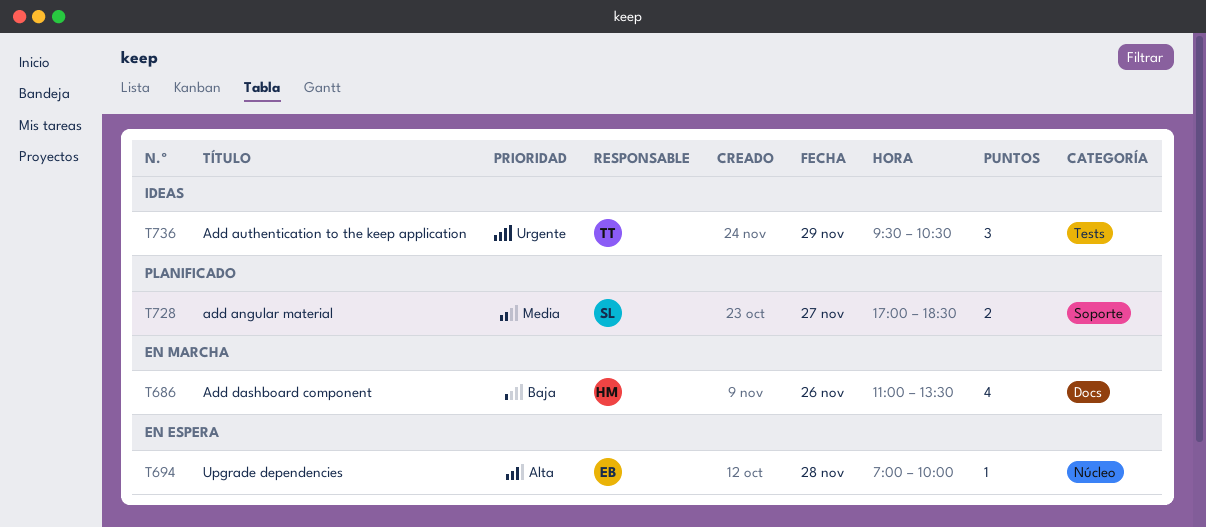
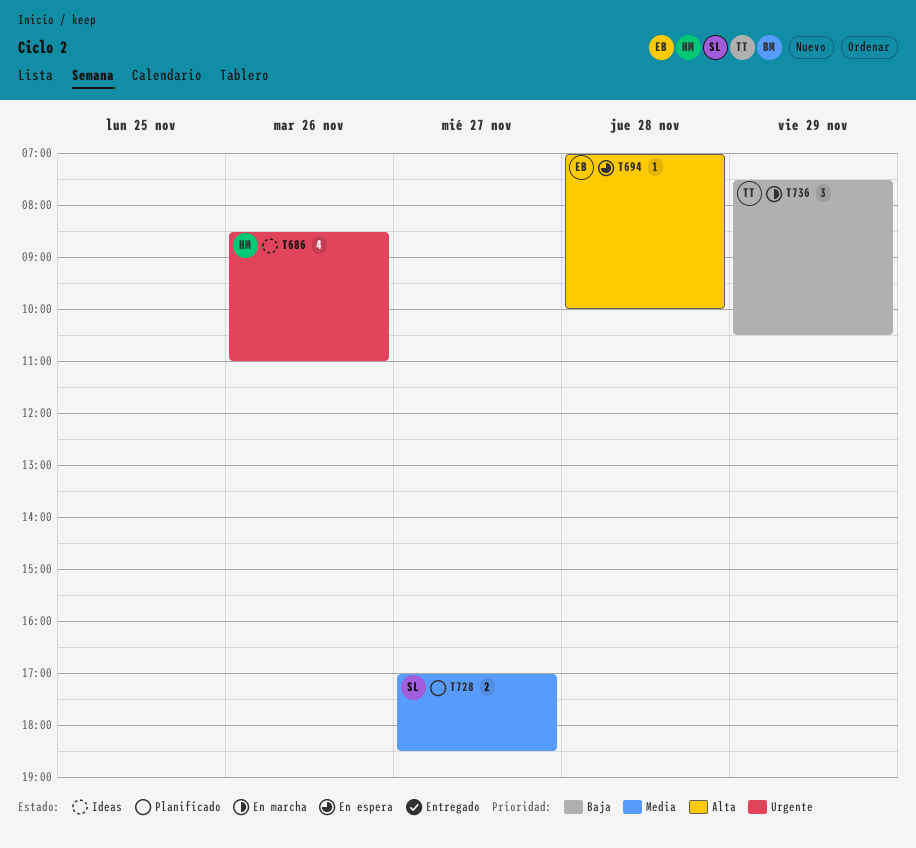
T686, status: En marcha -> Ideas
T686, priority: Baja -> Urgente
T686, begins: 11:00 -> 08:30
T686, ends: 13:30 -> 11:00
T736, status: Ideas -> En marcha
T736, priority: Urgente -> Baja
T736, begins: 09:30 -> 07:30

